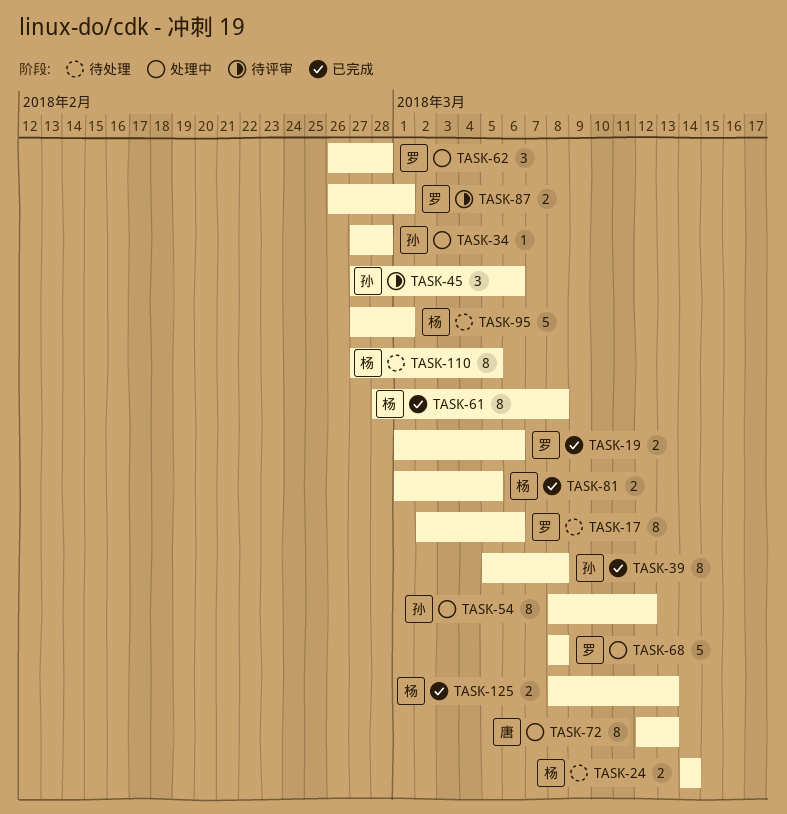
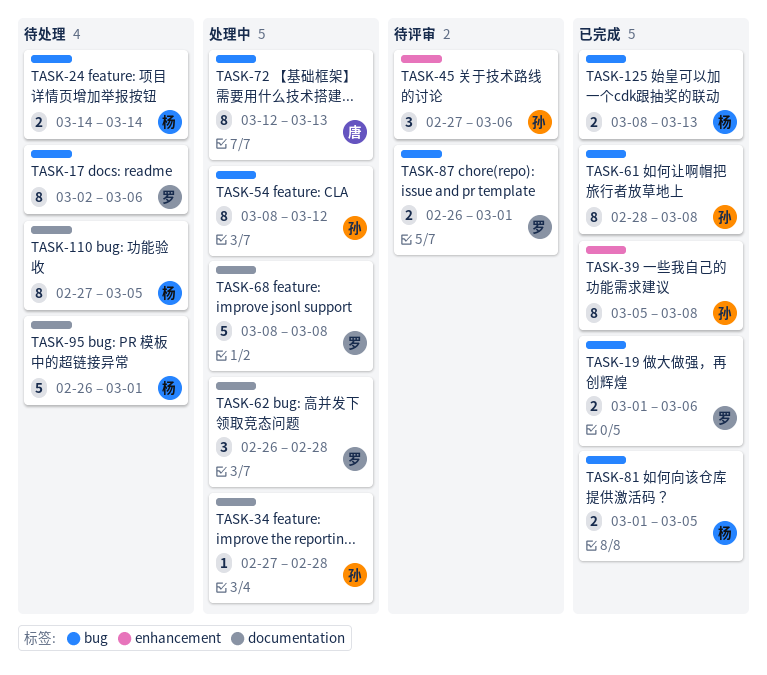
TASK-61, owner: 杨 -> 孙
TASK-95, start: Feb 27 -> Feb 26

